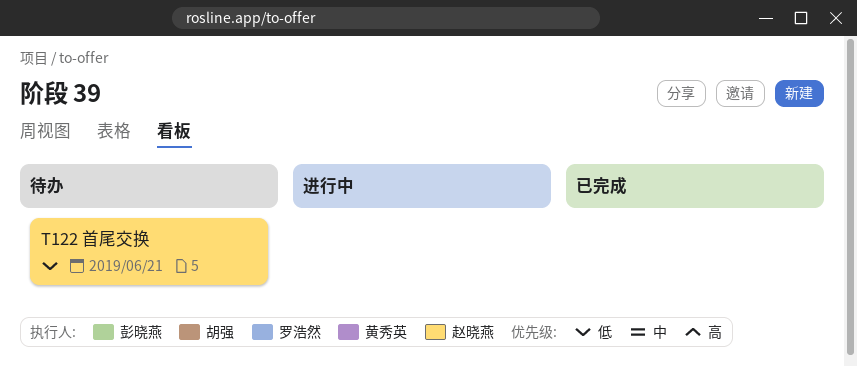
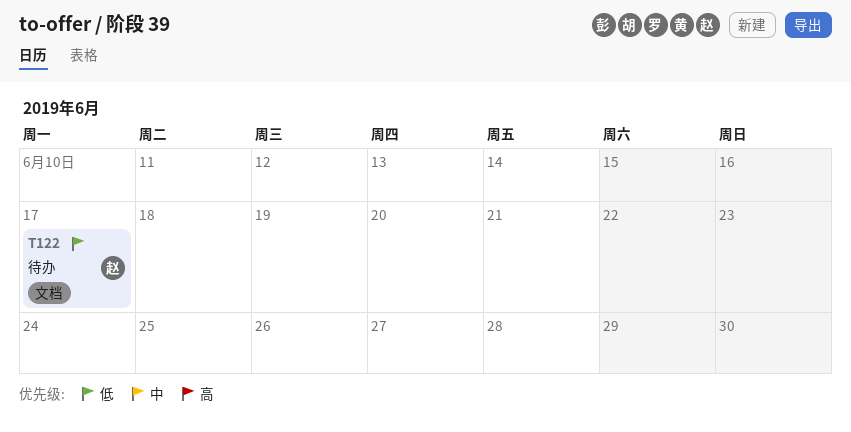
T122, due: Jun 21 -> Jun 17

